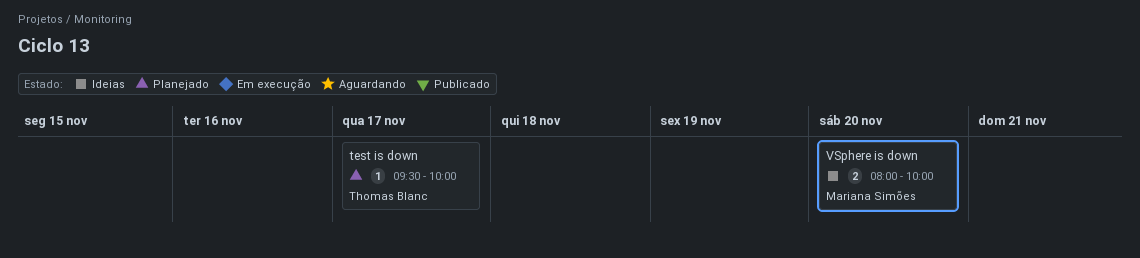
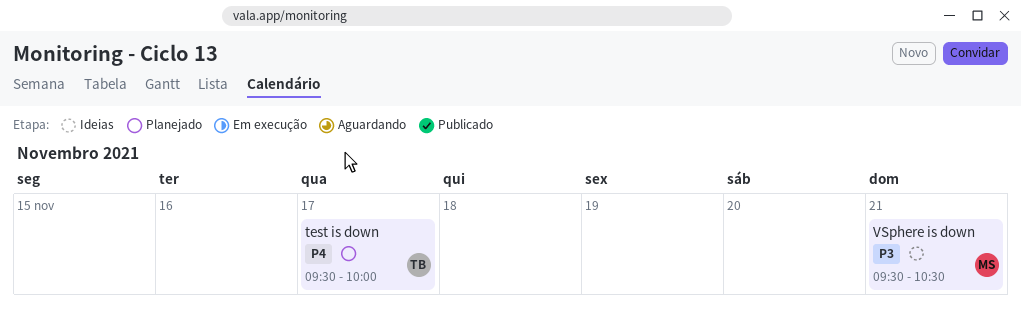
VSphere is down, day: Nov 20 -> Nov 21
VSphere is down, begins: 08:00 -> 09:30
VSphere is down, ends: 10:00 -> 10:30

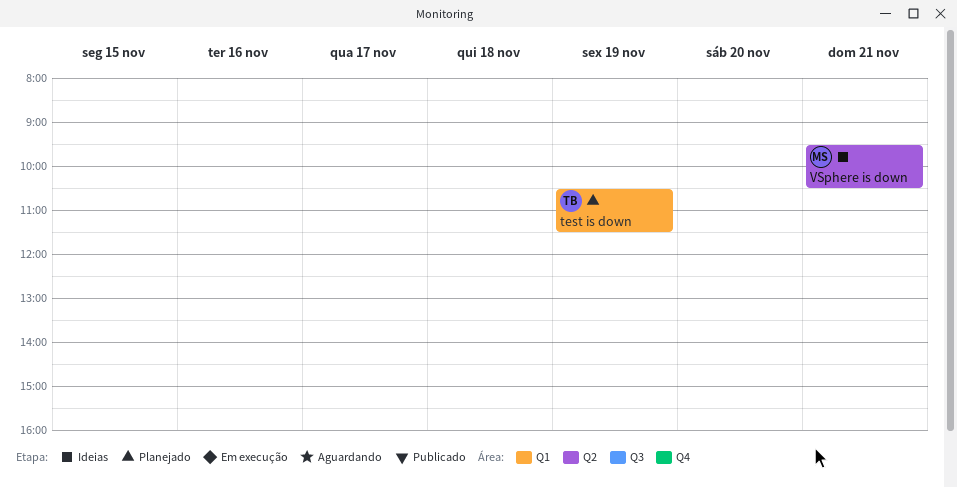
test is down, day: Nov 17 -> Nov 19
test is down, begins: 09:30 -> 10:30
test is down, ends: 10:00 -> 11:30

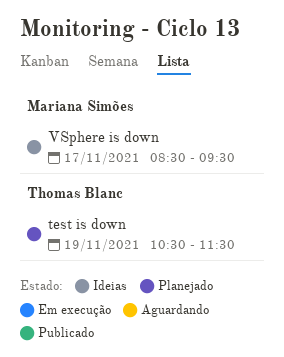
VSphere is down, day: Nov 21 -> Nov 17
VSphere is down, begins: 09:30 -> 08:30
VSphere is down, ends: 10:30 -> 09:30

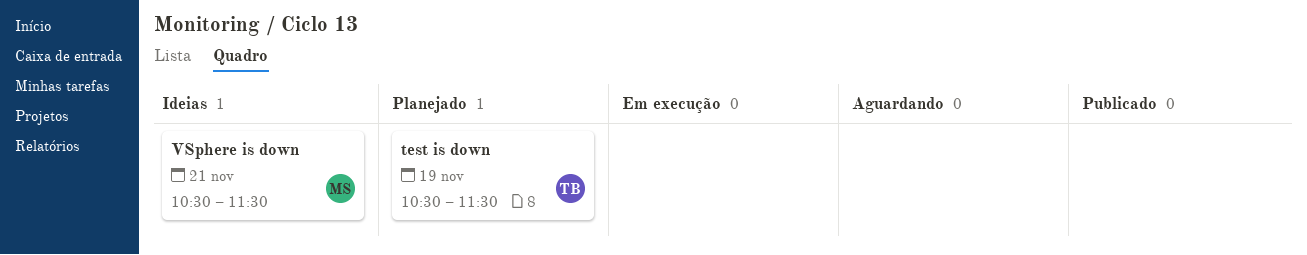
VSphere is down, day: Nov 17 -> Nov 21
VSphere is down, begins: 08:30 -> 10:30
VSphere is down, ends: 09:30 -> 11:30

